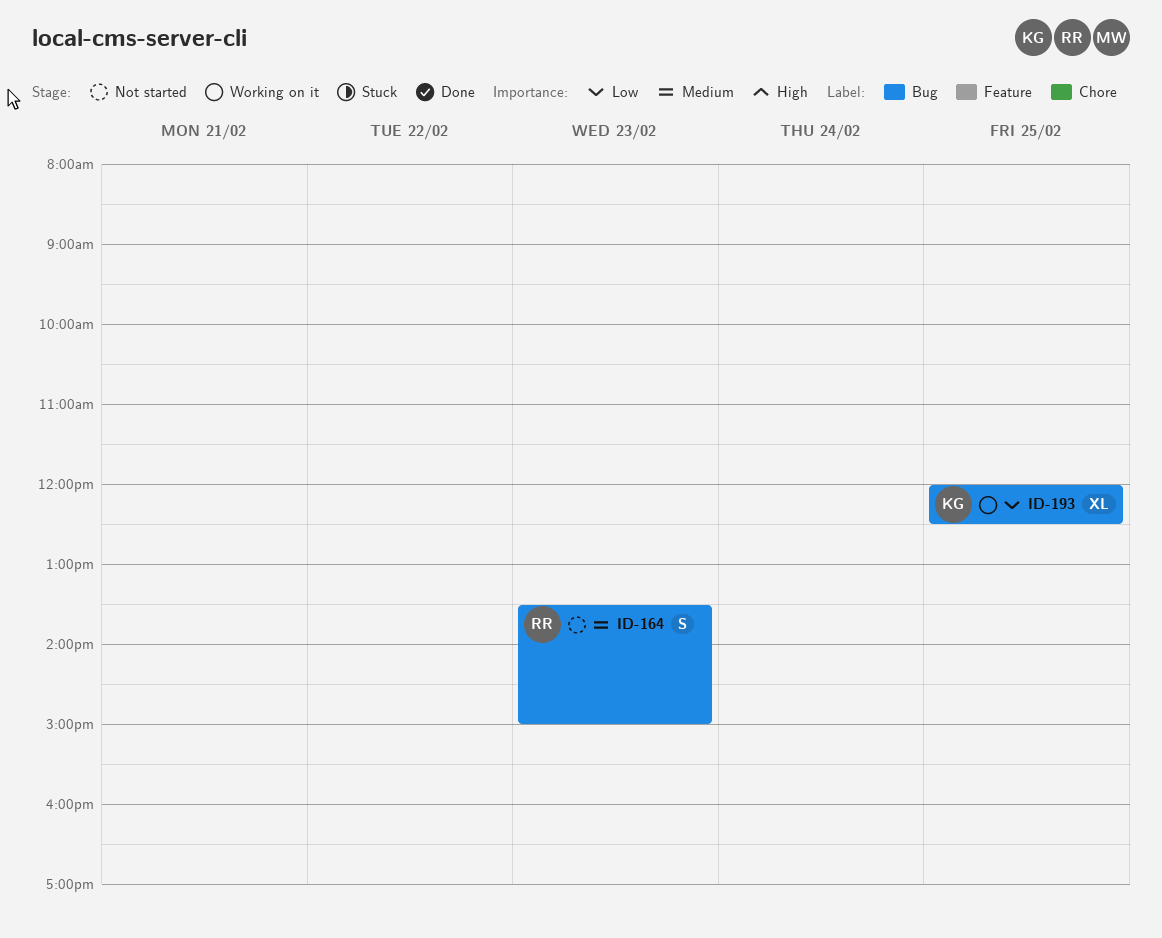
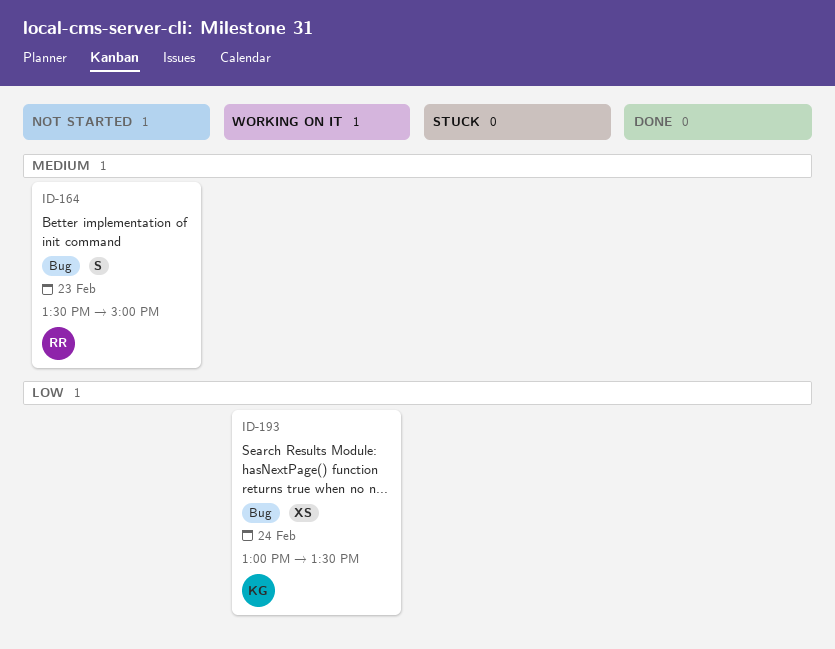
ID-193, estimate: XL -> XS
ID-193, day: Feb 25 -> Feb 24
ID-193, begins: 12:00 -> 13:00
ID-193, ends: 12:30 -> 13:30

